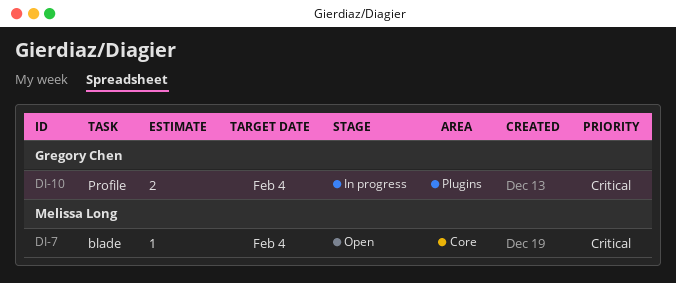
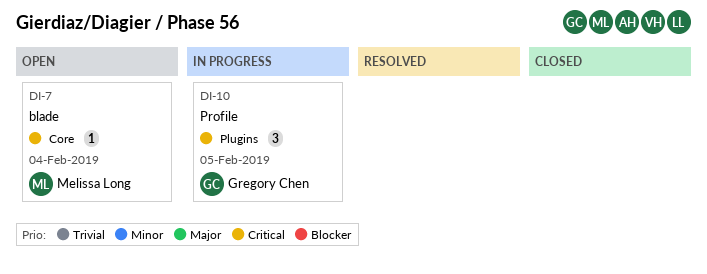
DI-10, estimate: 2 -> 3
DI-10, due: Feb 4 -> Feb 5

